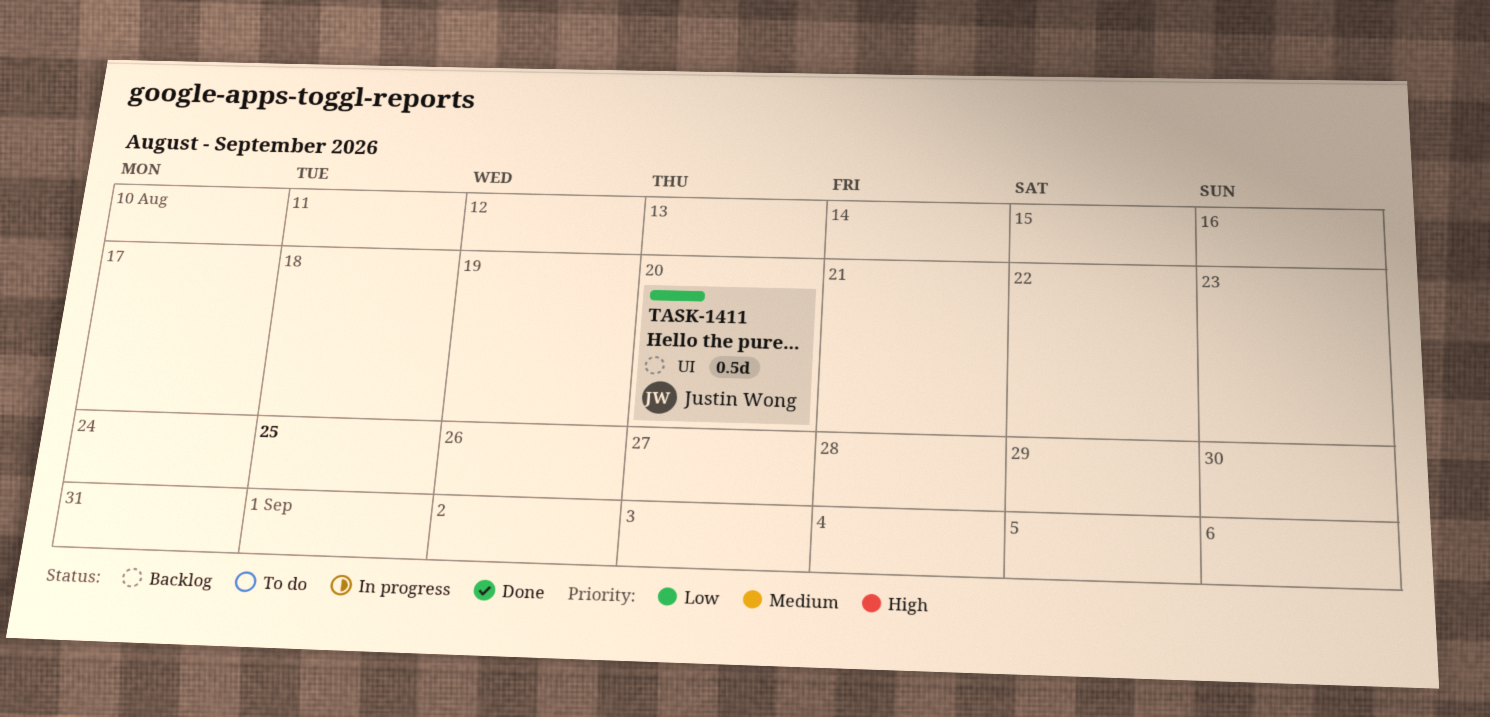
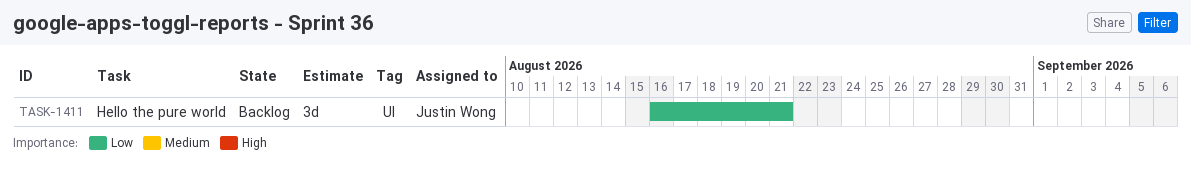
TASK-1411, estimate: 0.5d -> 3d
TASK-1411, due: Aug 20 -> Aug 21

